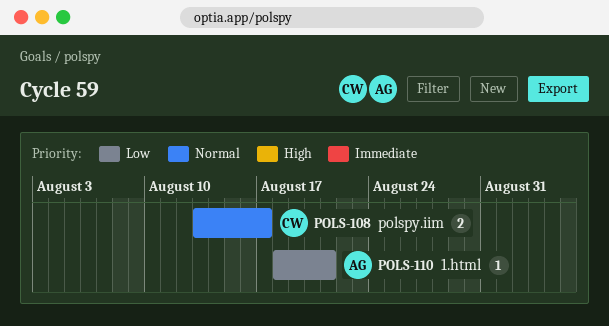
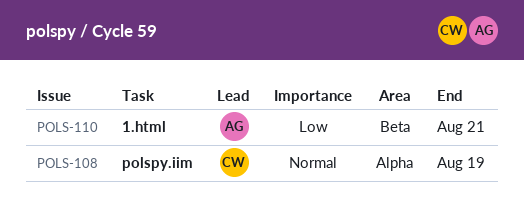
POLS-108, due: Aug 17 -> Aug 19

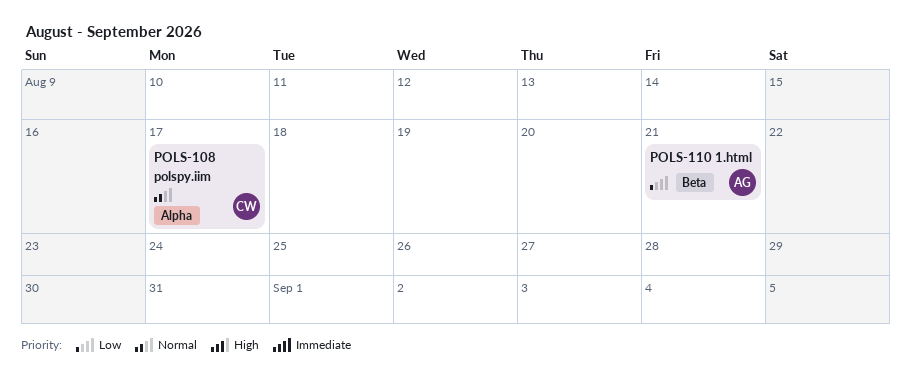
POLS-108, due: Aug 19 -> Aug 17

